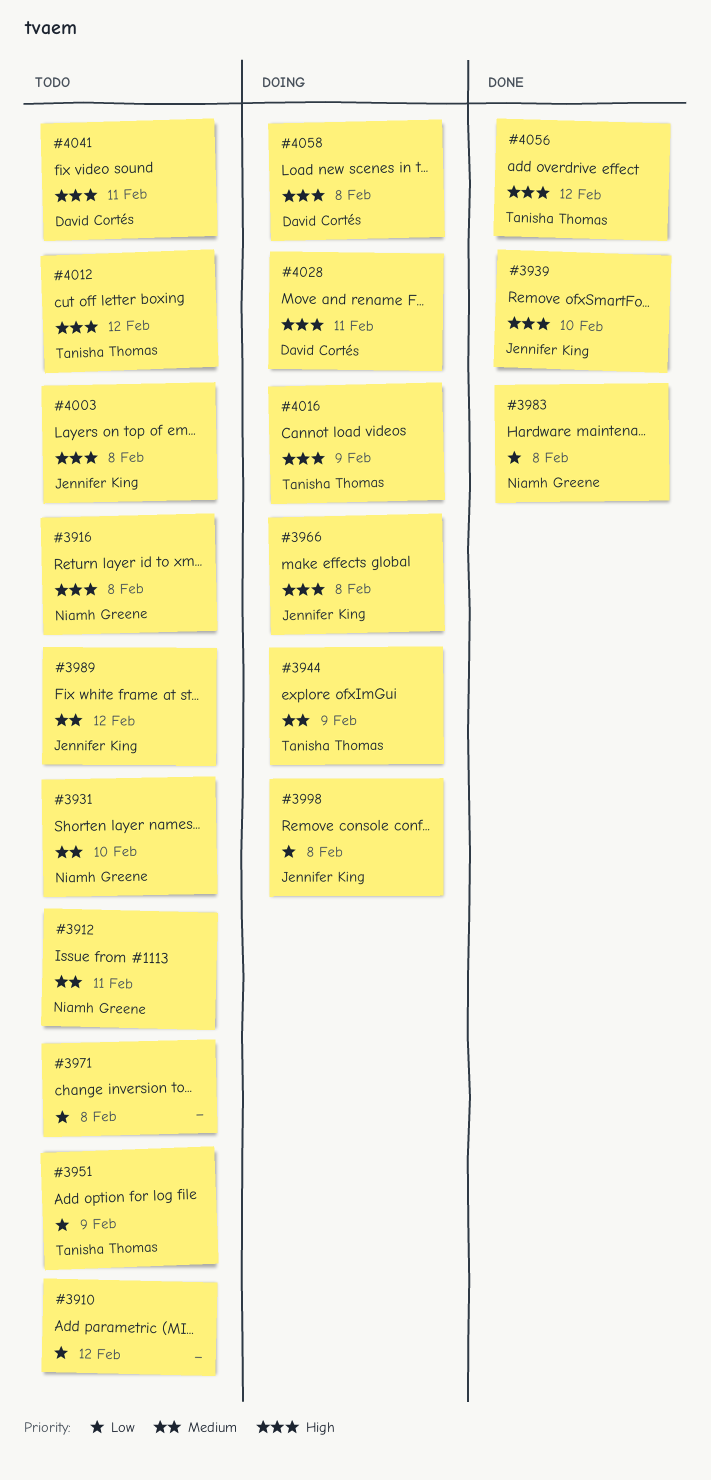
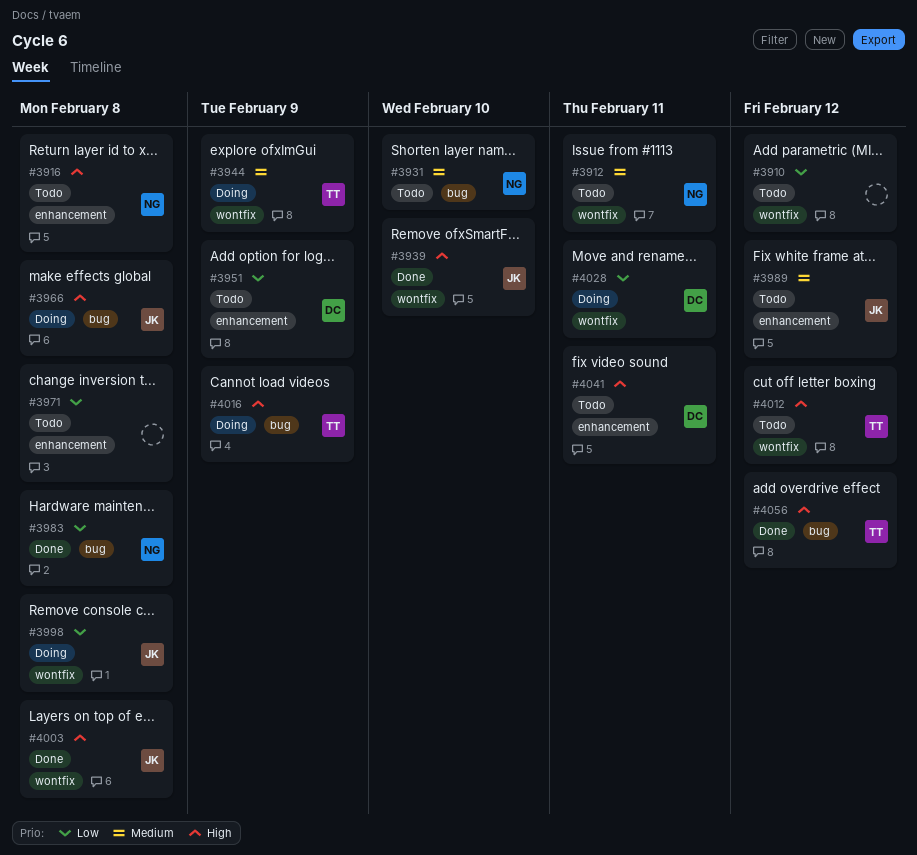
#3951, owner: Tanisha Thomas -> David Cortés
#4003, status: Todo -> Done
#4028, priority: High -> Low
#4058: present -> none

